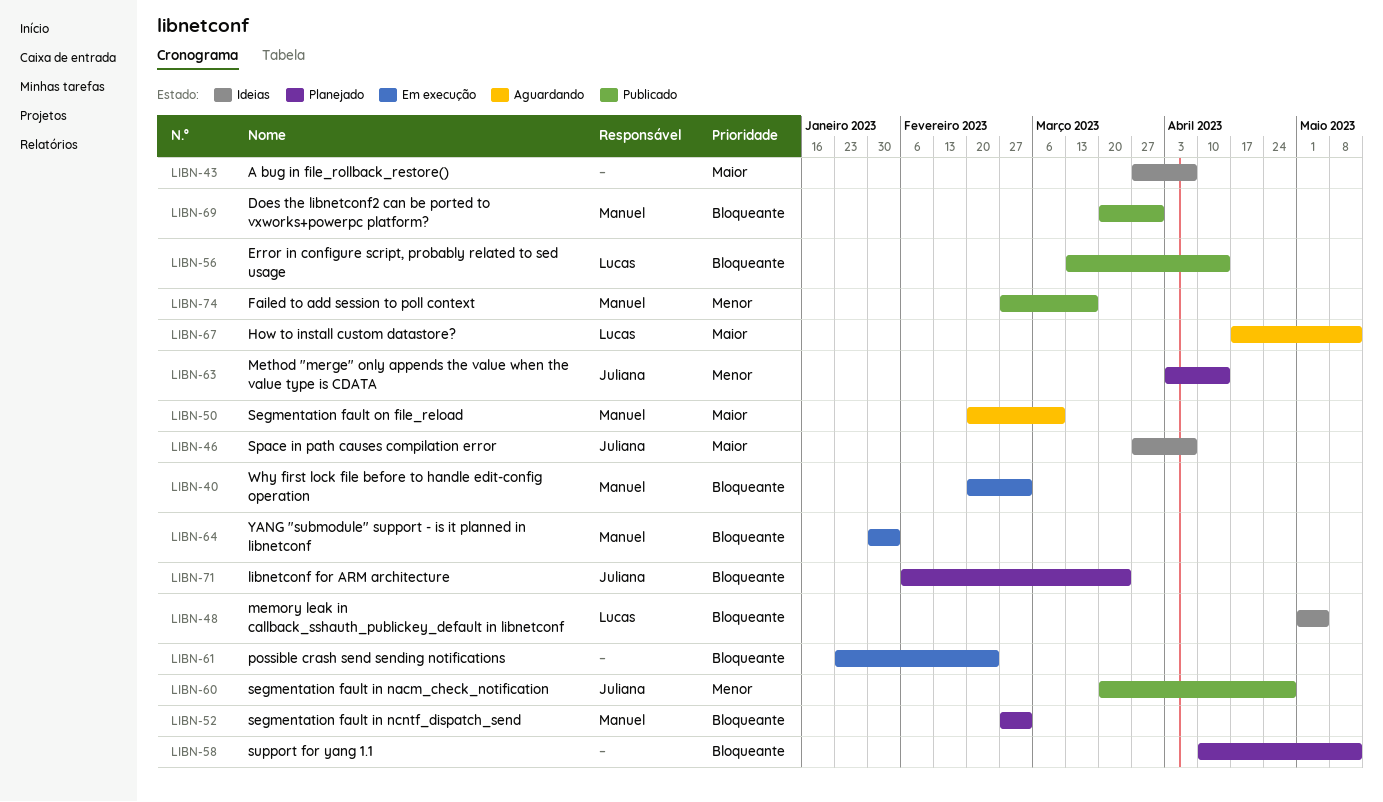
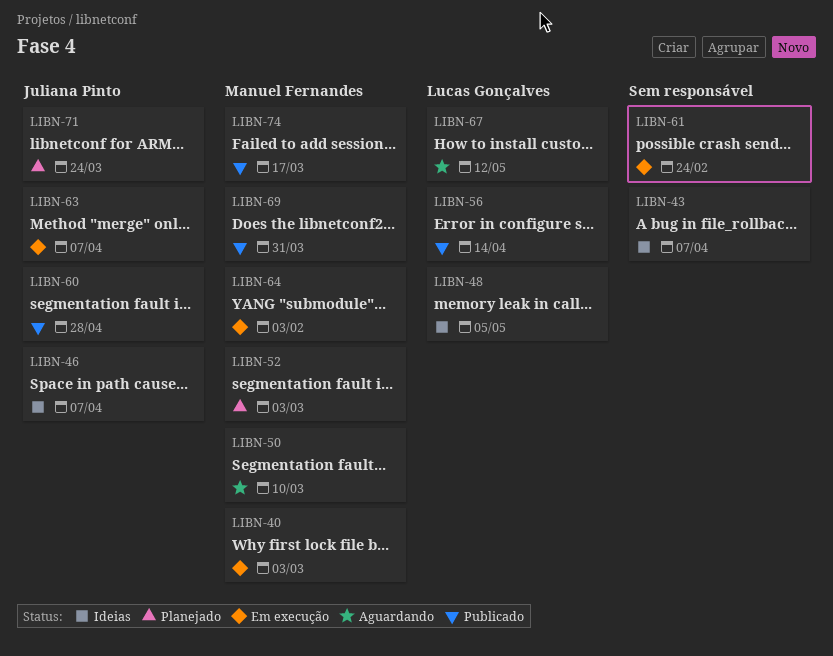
LIBN-58: present -> none
LIBN-63, status: Planejado -> Em execução
LIBN-63, due: Apr 14 -> Apr 7

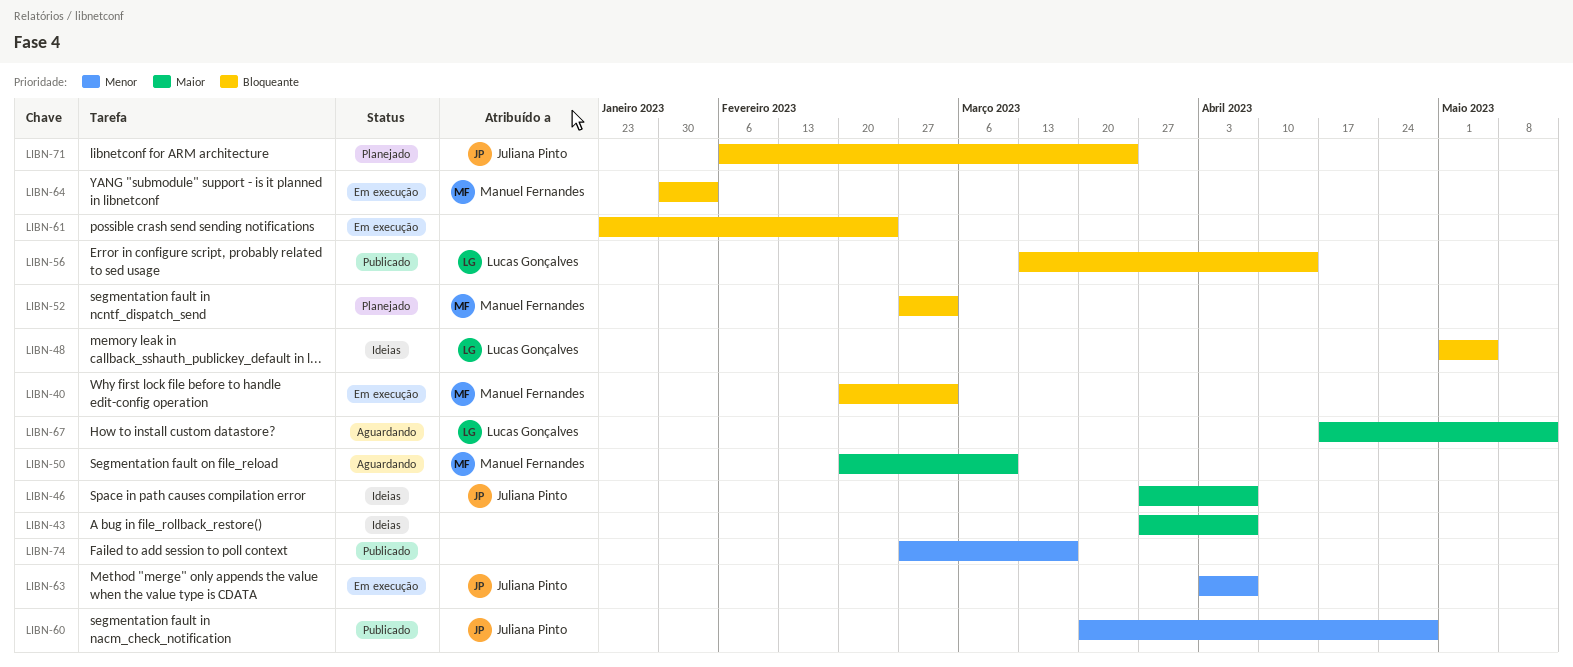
LIBN-69: present -> none
LIBN-74, owner: Manuel Fernandes -> none

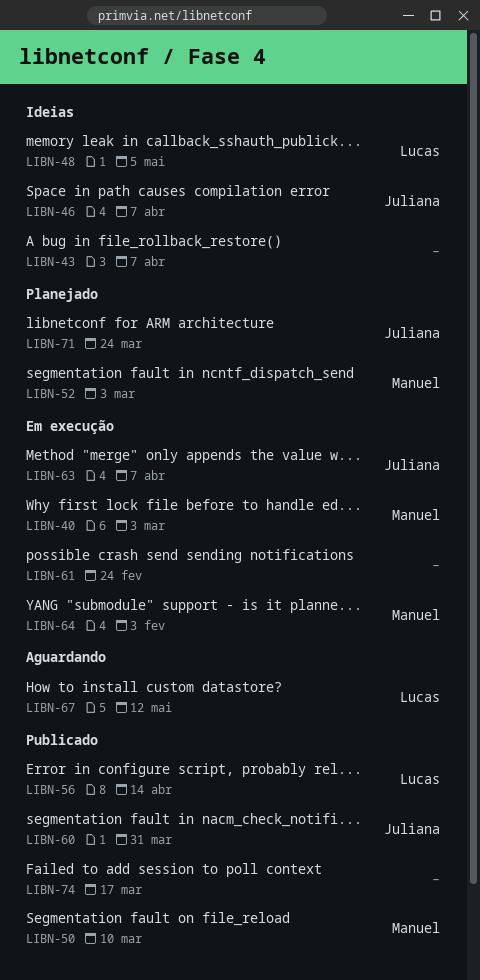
LIBN-50, status: Aguardando -> Publicado
LIBN-60, due: Apr 28 -> Mar 31

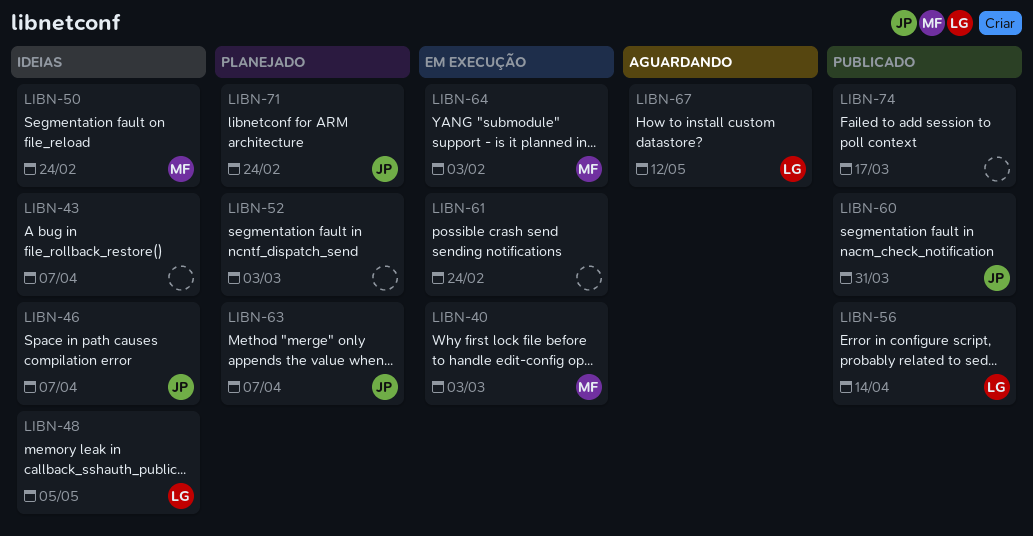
LIBN-50, status: Publicado -> Ideias
LIBN-50, due: Mar 10 -> Feb 24
LIBN-52, owner: Manuel -> none
LIBN-63, status: Em execução -> Planejado
LIBN-71, due: Mar 24 -> Feb 24

